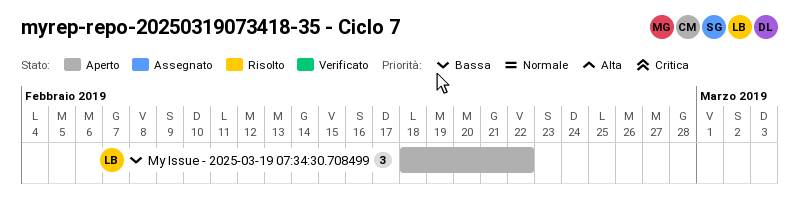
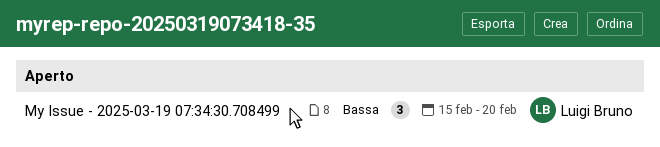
My Issue - 2025-03-19 07:34:30.708499, start: Feb 18 -> Feb 15
My Issue - 2025-03-19 07:34:30.708499, due: Feb 22 -> Feb 20

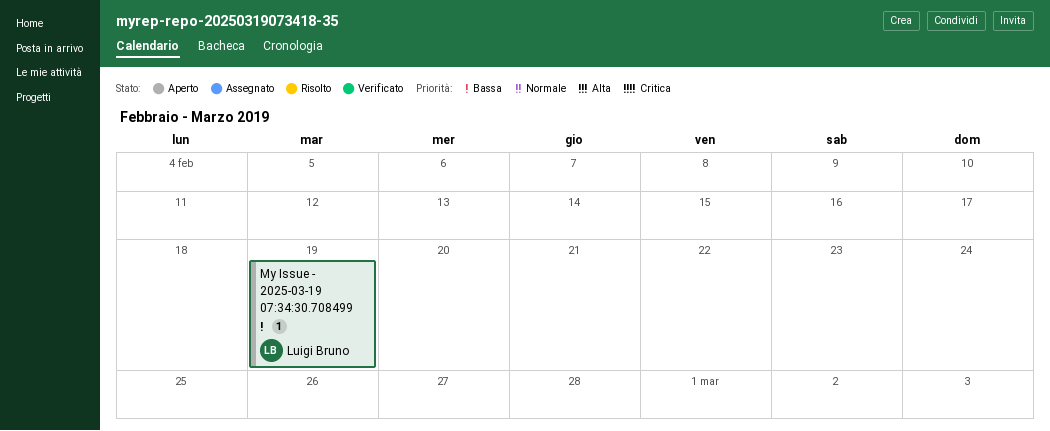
My Issue - 2025-03-19 07:34:30.708499, estimate: 3 -> 1
My Issue - 2025-03-19 07:34:30.708499, due: Feb 20 -> Feb 19

